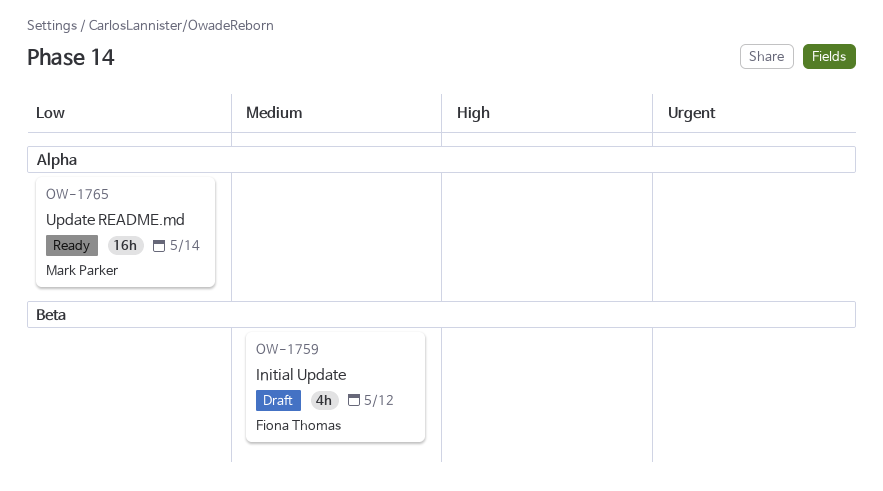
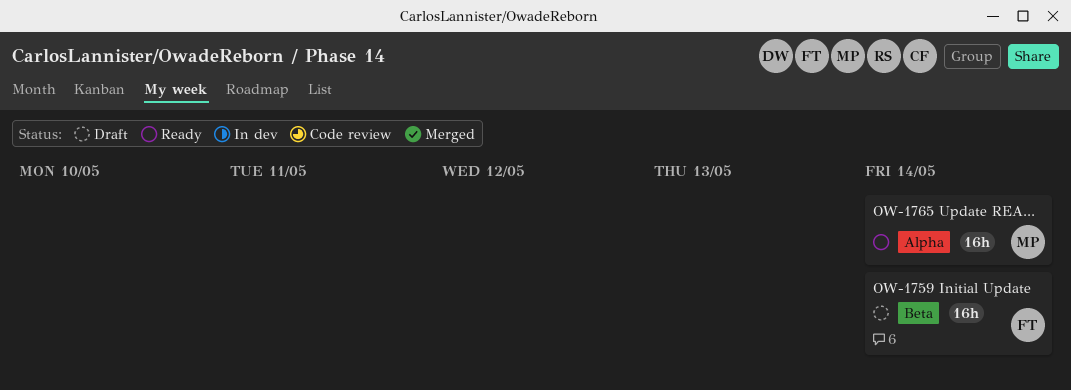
OW-1759, estimate: 4h -> 16h
OW-1759, due: May 12 -> May 14

